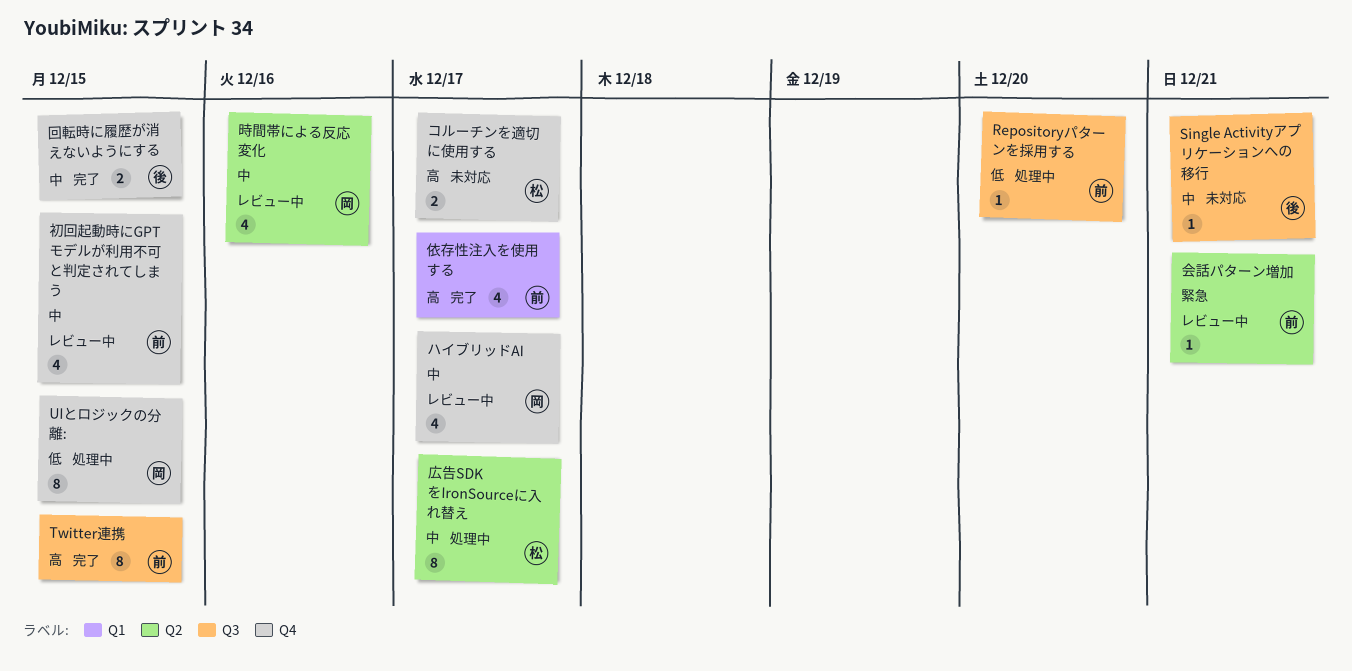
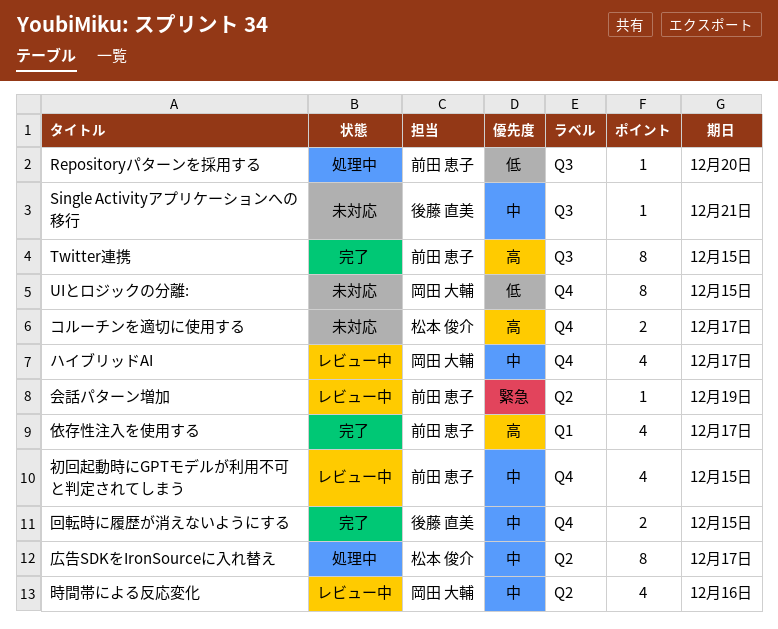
UIとロジックの分離:, status: 処理中 -> 未対応
会話パターン増加, due: Dec 21 -> Dec 19

